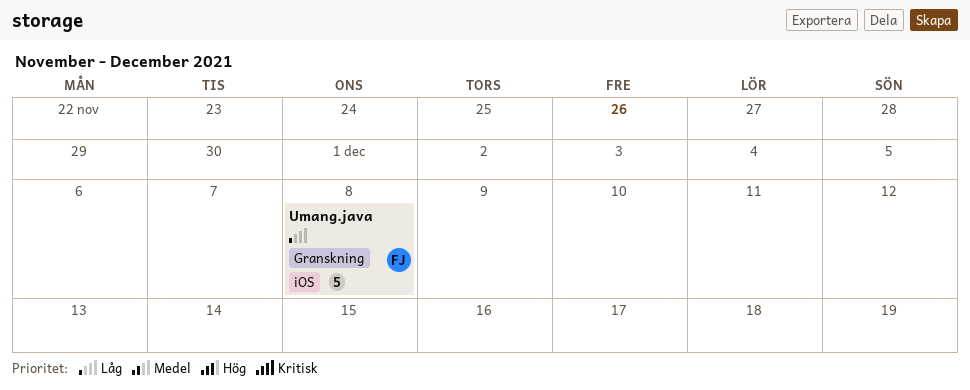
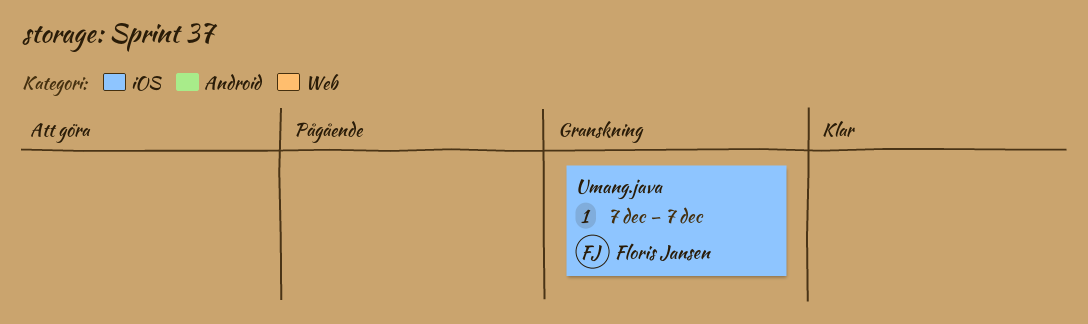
Umang.java, estimate: 5 -> 1
Umang.java, due: Dec 8 -> Dec 7

